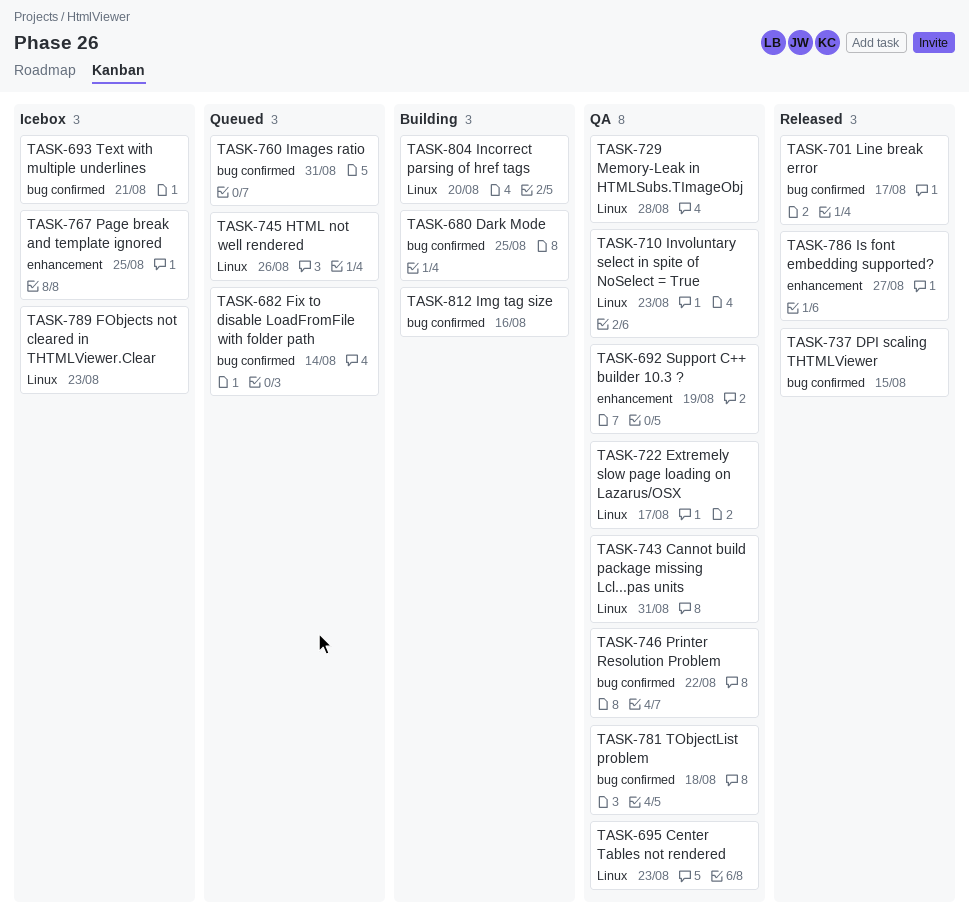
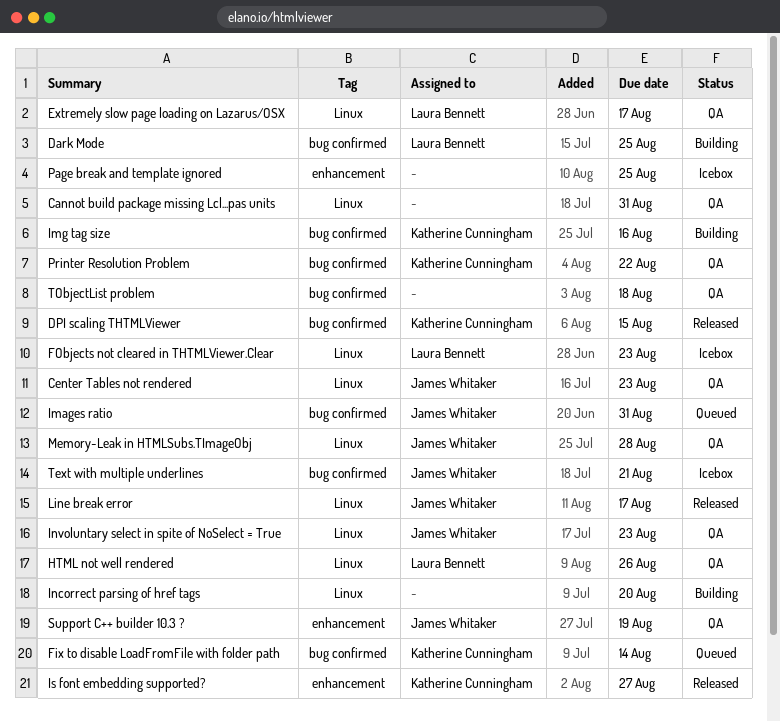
HTML not well rendered, status: Queued -> QA
Line break error, label: bug confirmed -> Linux

